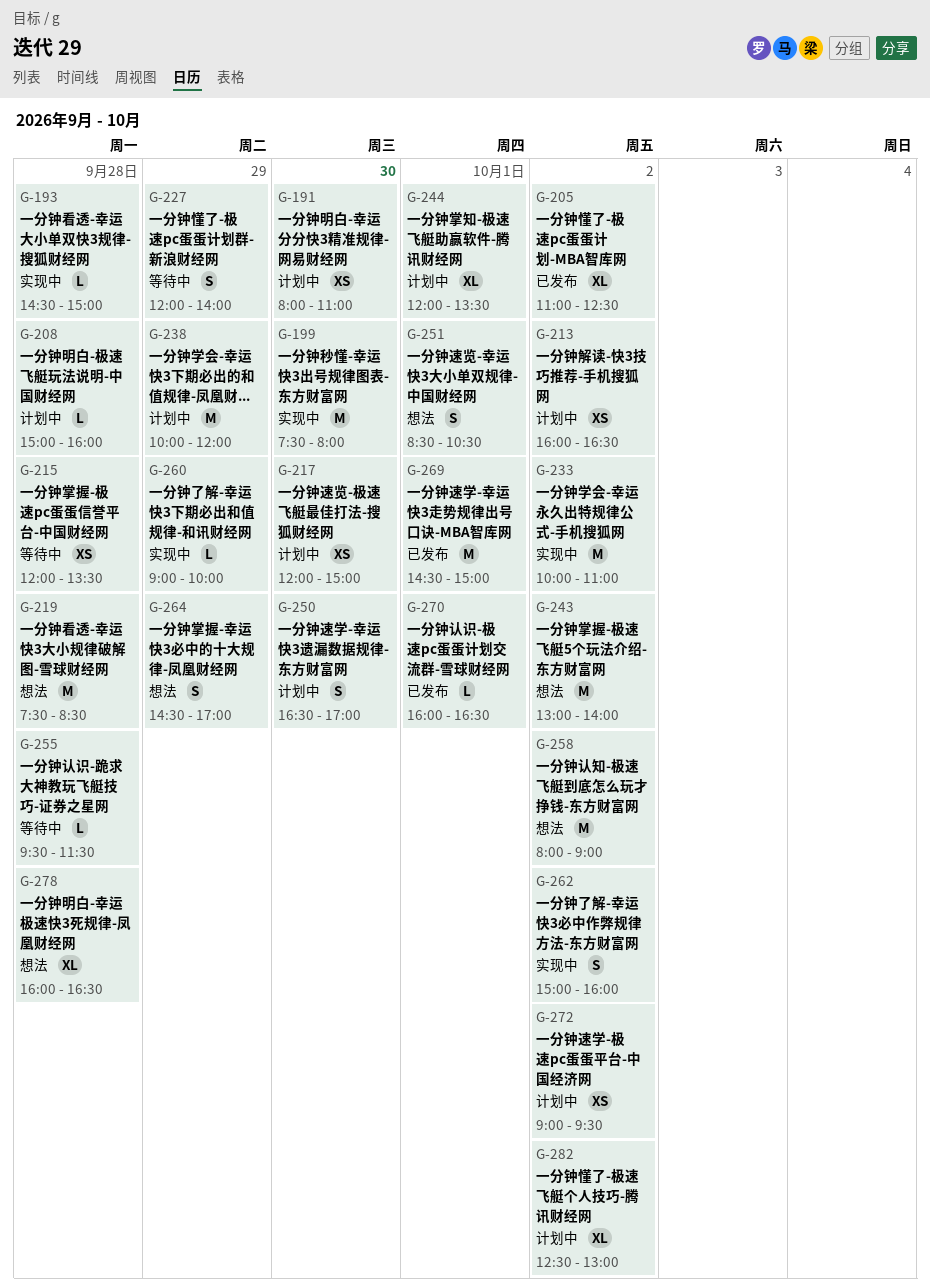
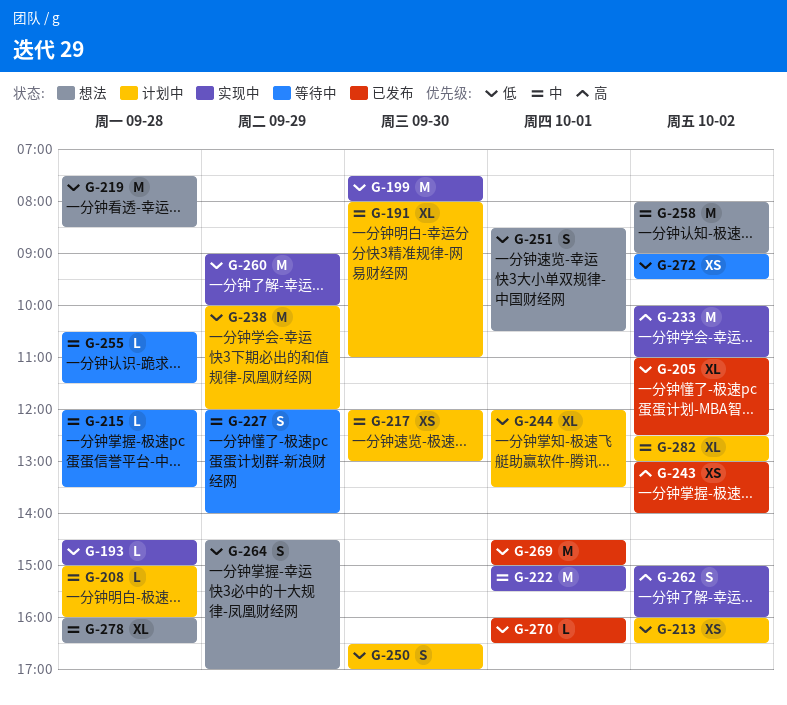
G-191, estimate: XS -> XL
G-215, estimate: XS -> L
G-217, ends: 15:00 -> 13:00
G-222: none -> present
G-243, status: 想法 -> 已发布
G-243, estimate: M -> XS
G-255, begins: 09:30 -> 10:30
G-260, estimate: L -> M
G-272, status: 计划中 -> 等待中

